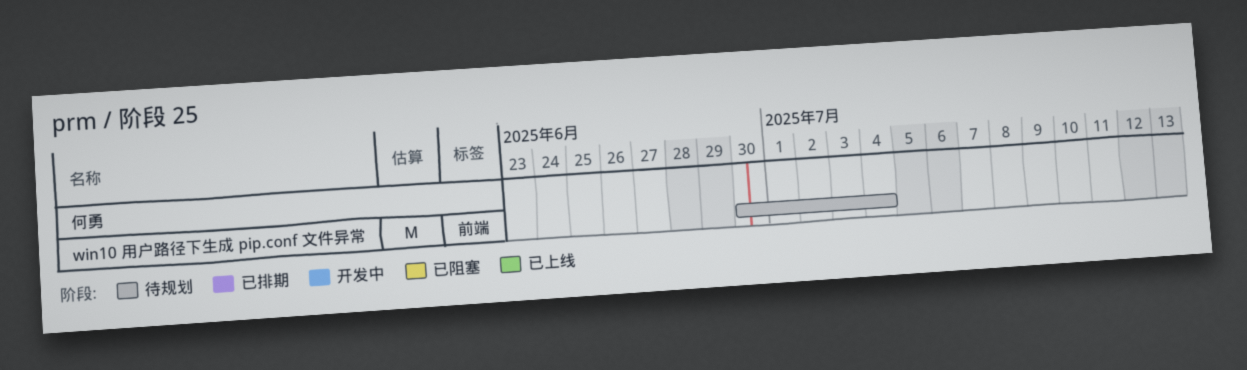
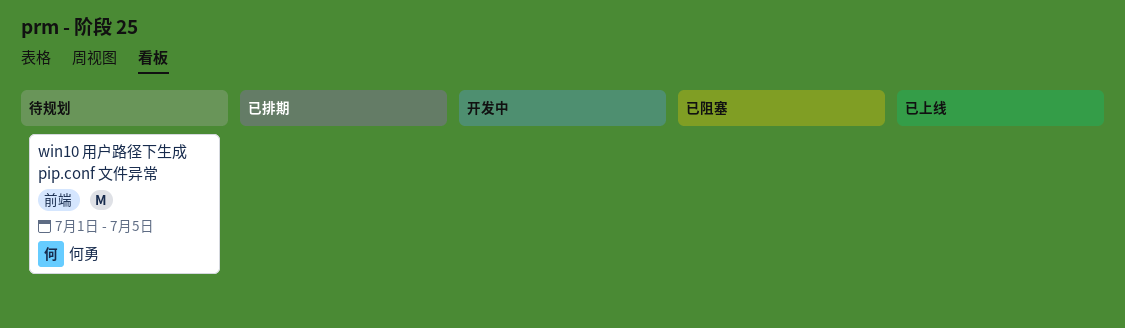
win10 用户路径下生成 pip.conf 文件异常, start: Jun 30 -> Jul 1
win10 用户路径下生成 pip.conf 文件异常, due: Jul 4 -> Jul 5

